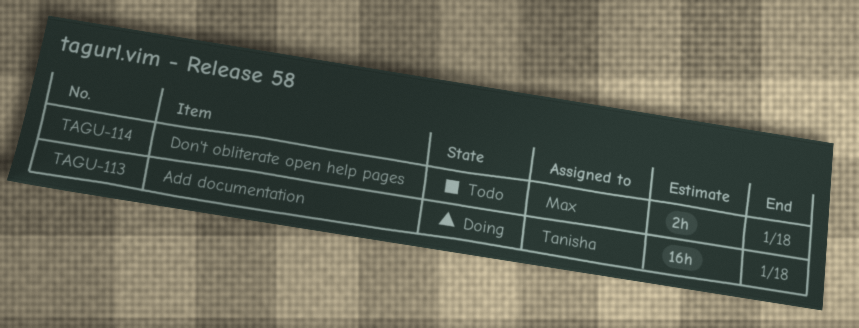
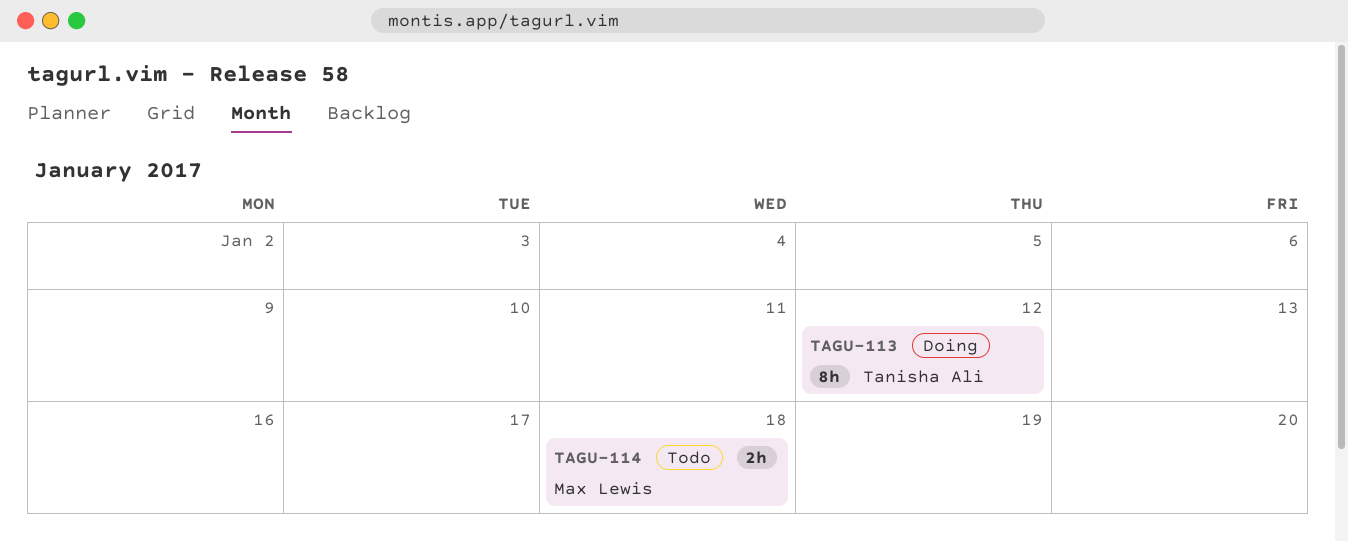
TAGU-113, estimate: 16h -> 8h
TAGU-113, due: Jan 18 -> Jan 12

